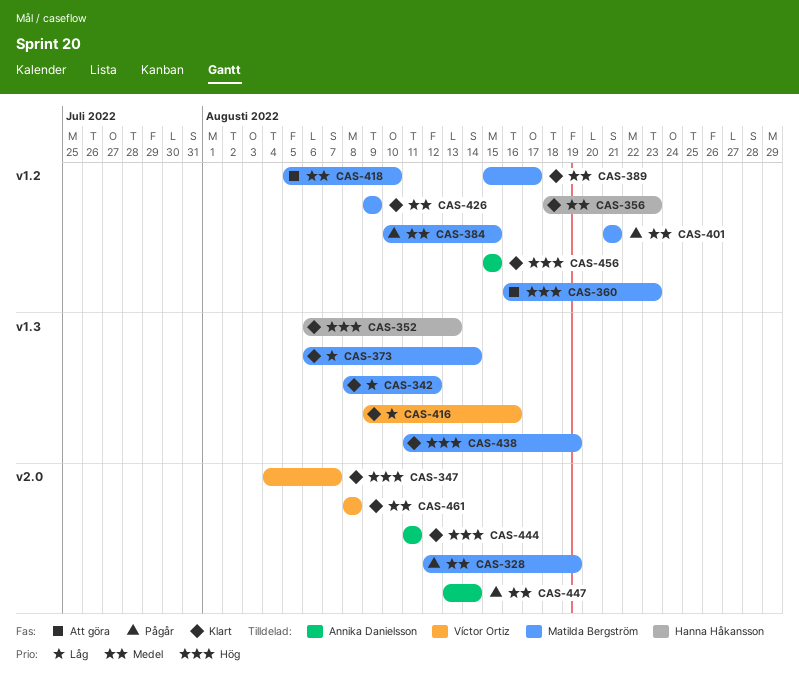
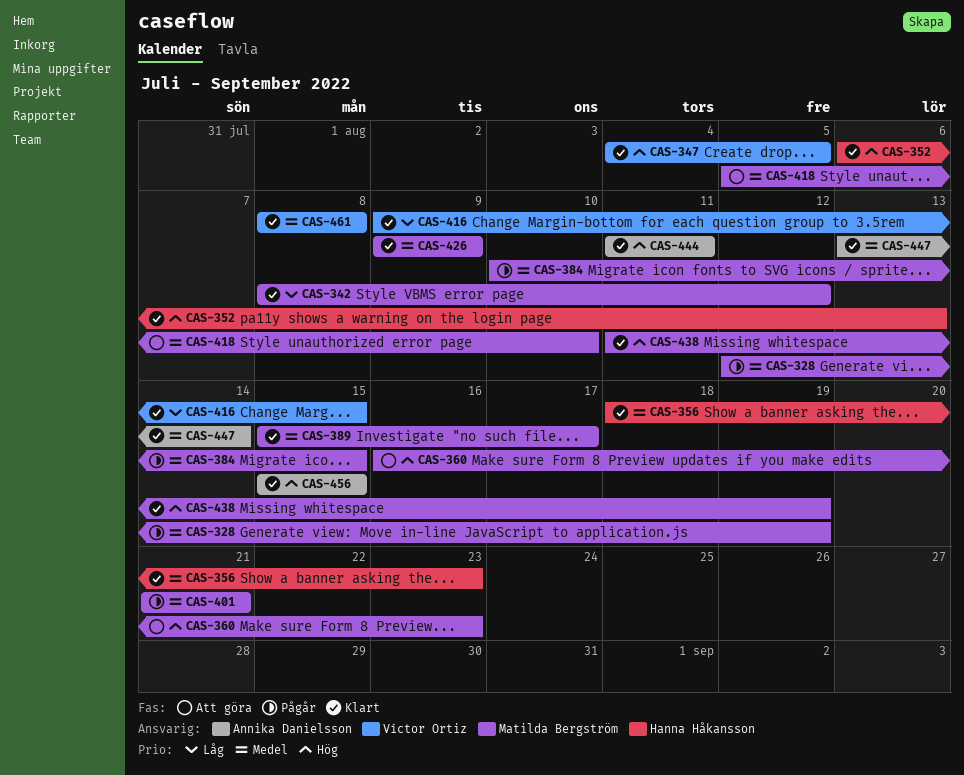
CAS-347, due: Aug 7 -> Aug 5
CAS-373: present -> none
CAS-416, due: Aug 16 -> Aug 15
CAS-447, status: Pågår -> Klart

